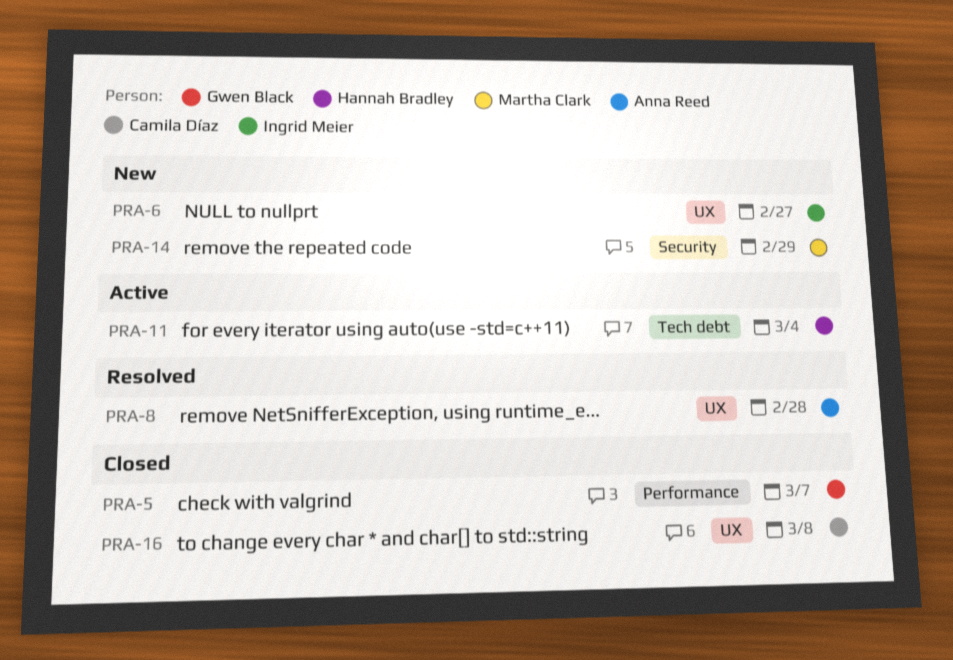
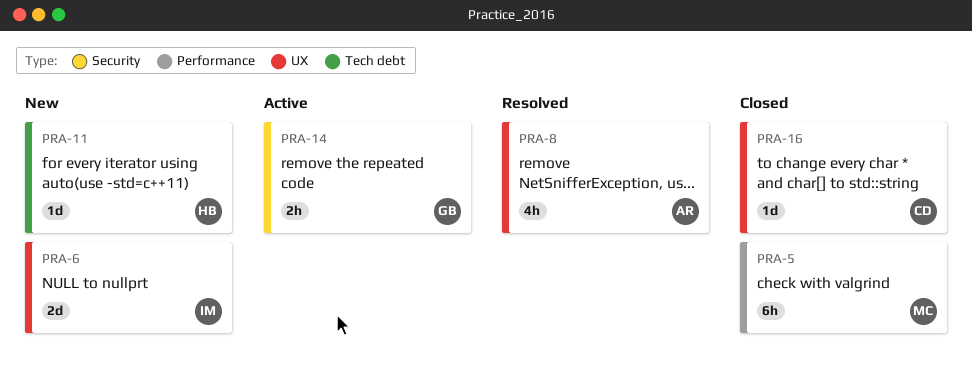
PRA-5, owner: Gwen Black -> Martha Clark
PRA-11, status: Active -> New
PRA-14, status: New -> Active
PRA-14, owner: Martha Clark -> Gwen Black

